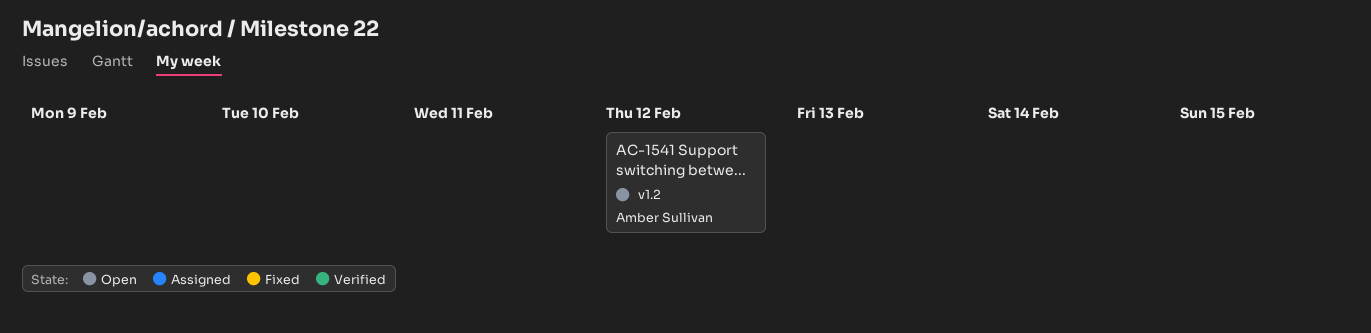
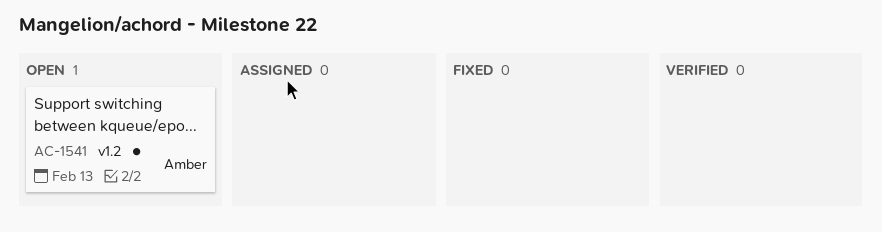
AC-1541, due: Feb 12 -> Feb 13

